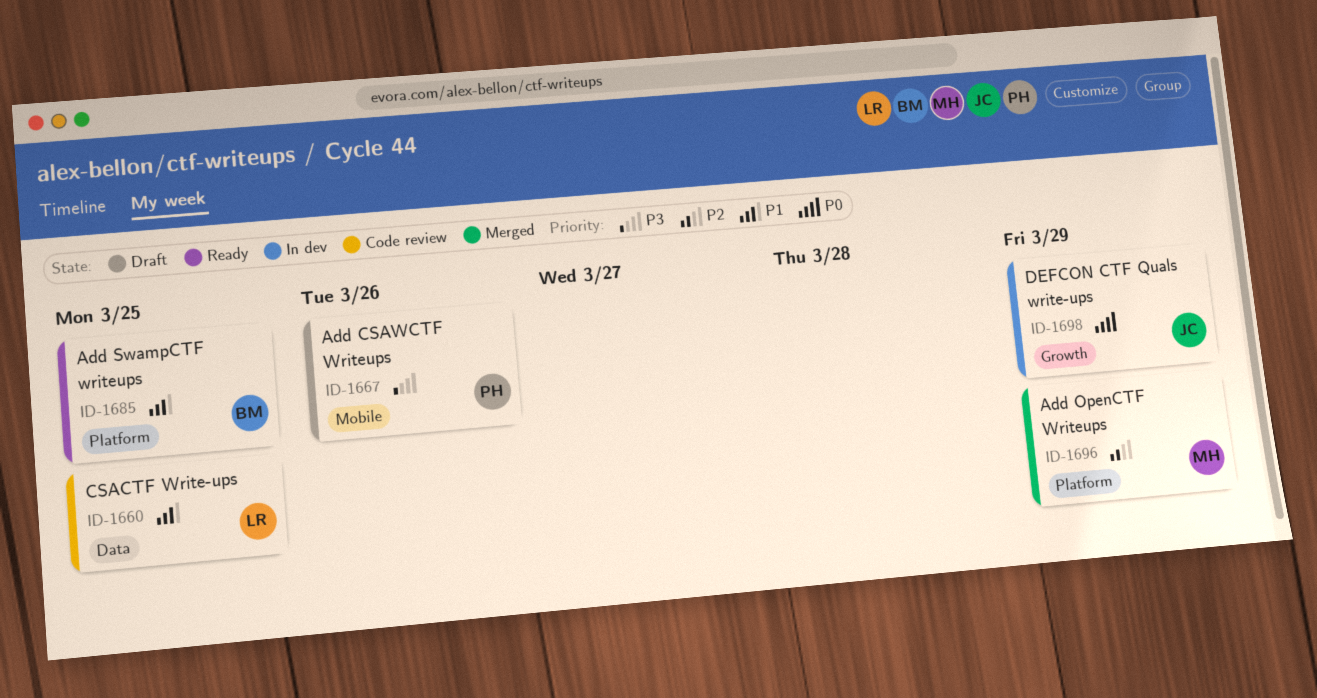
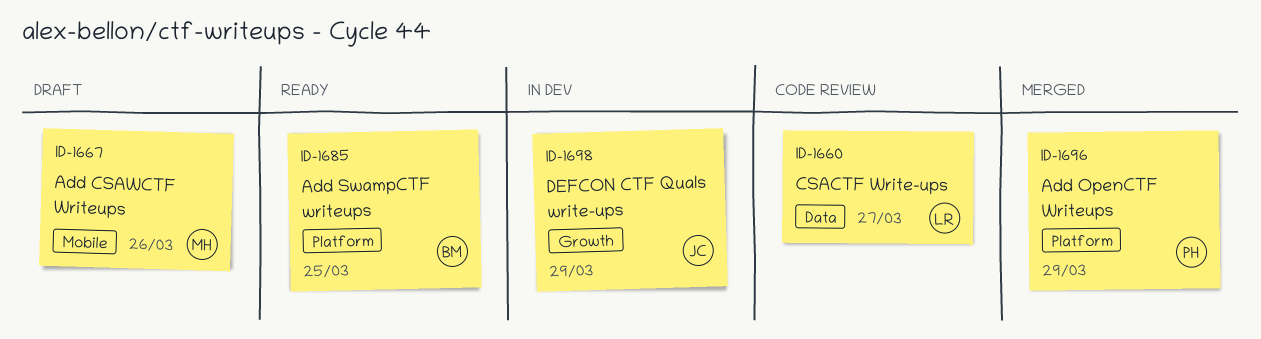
ID-1660, due: Mar 25 -> Mar 27
ID-1667, owner: PH -> MH
ID-1696, owner: MH -> PH

